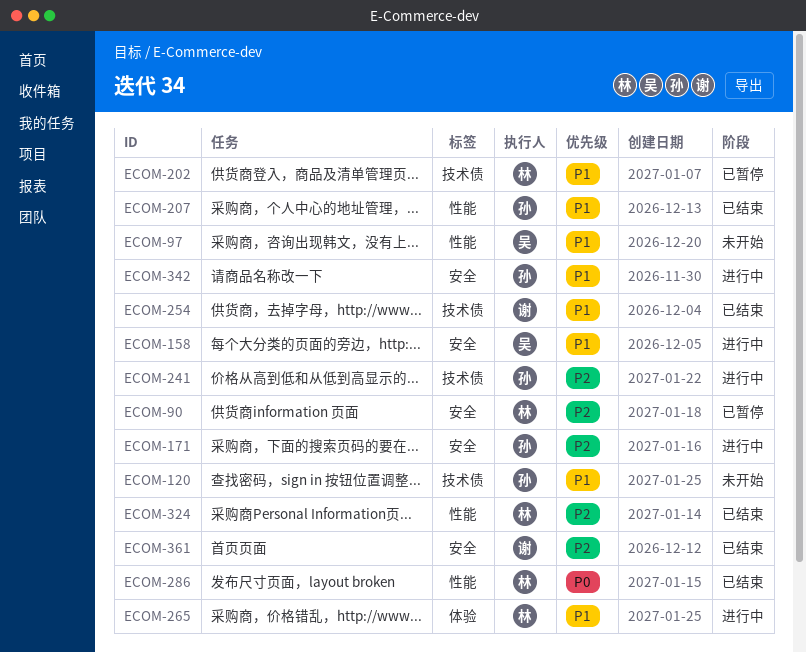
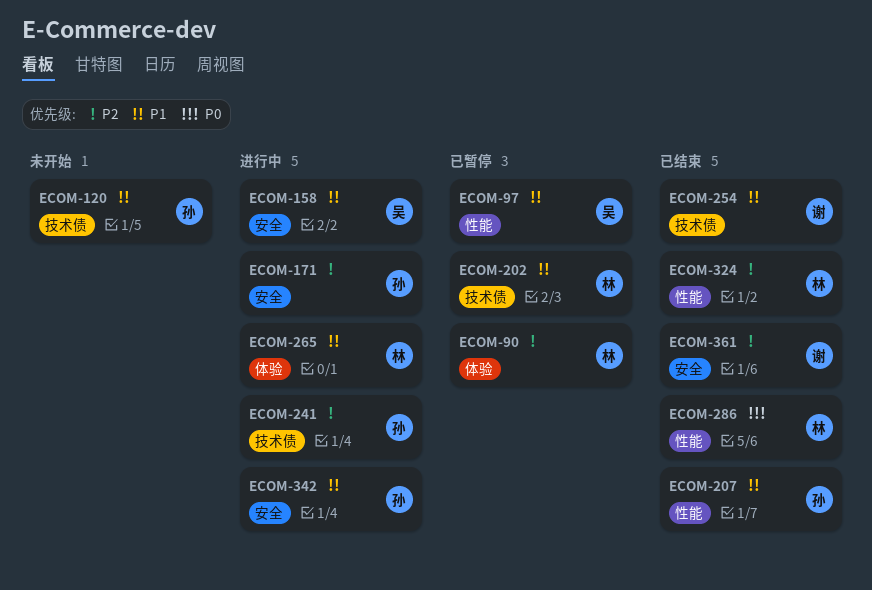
ECOM-90, label: 安全 -> 体验
ECOM-97, status: 未开始 -> 已暂停

